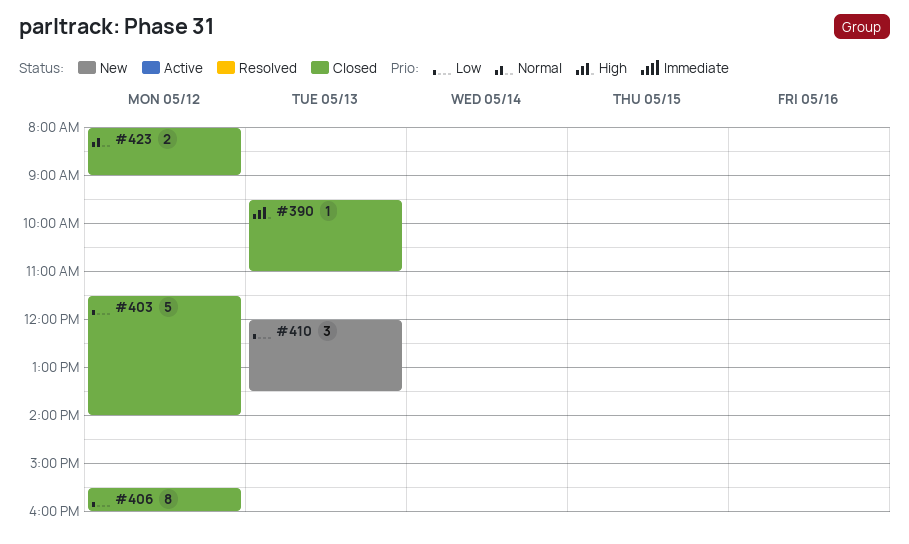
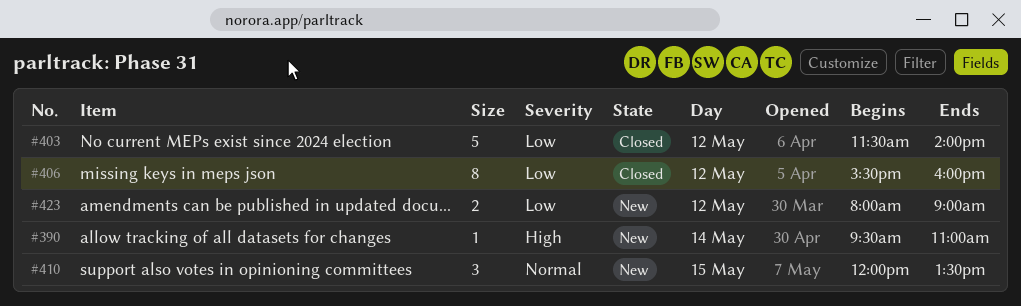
#390, status: Closed -> New
#390, day: May 13 -> May 14
#410, priority: Low -> Normal
#410, day: May 13 -> May 15
#423, status: Closed -> New
#423, priority: Normal -> Low

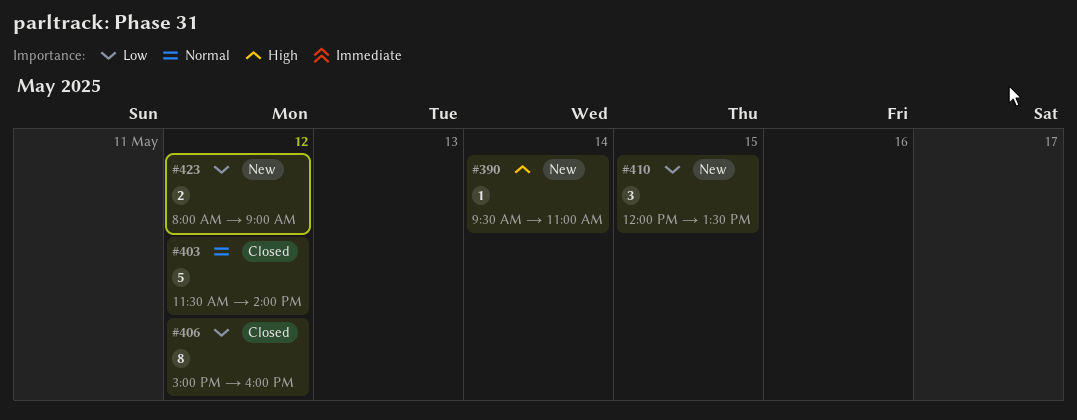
#403, priority: Low -> Normal
#406, begins: 15:30 -> 15:00
#410, priority: Normal -> Low

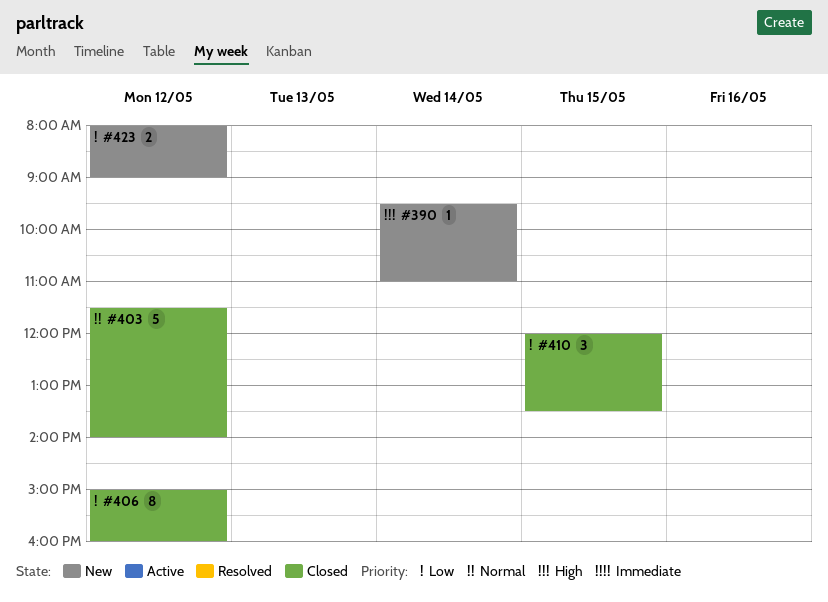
#410, status: New -> Closed

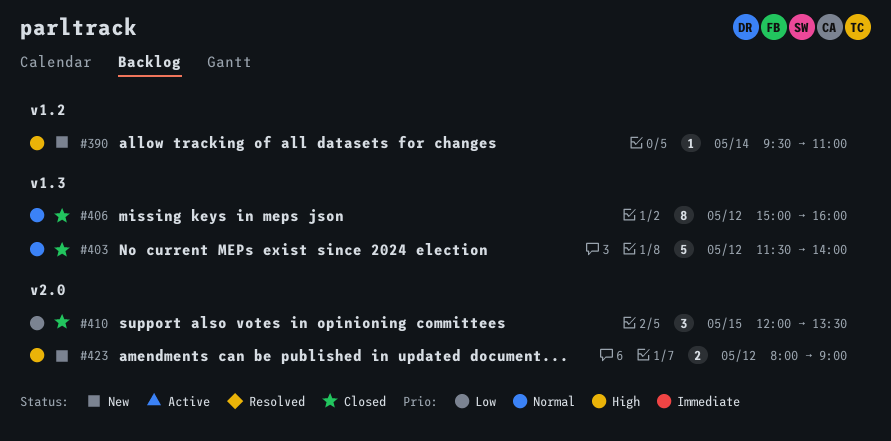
#406, priority: Low -> Normal
#423, priority: Low -> High

